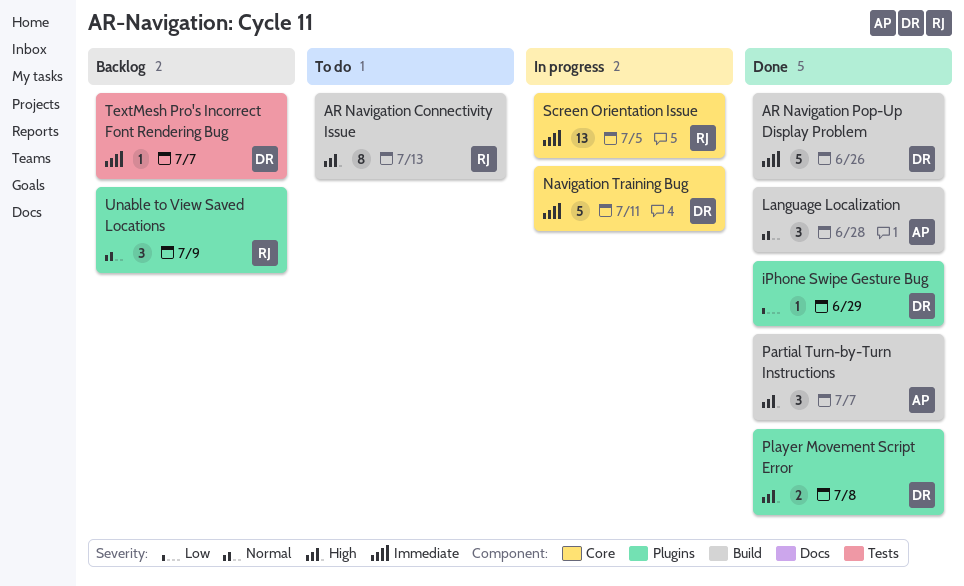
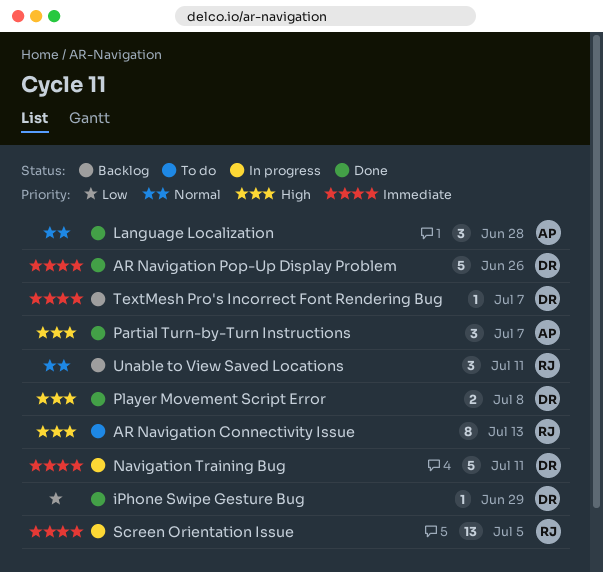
Unable to View Saved Locations, due: Jul 9 -> Jul 11

